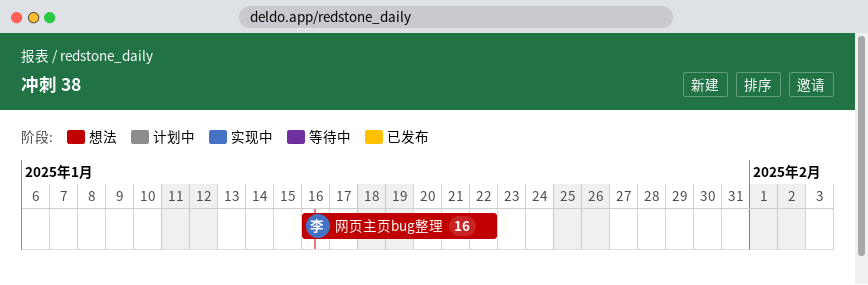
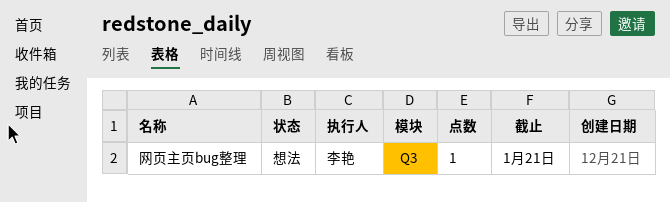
网页主页bug整理, estimate: 16 -> 1
网页主页bug整理, due: Jan 22 -> Jan 21

